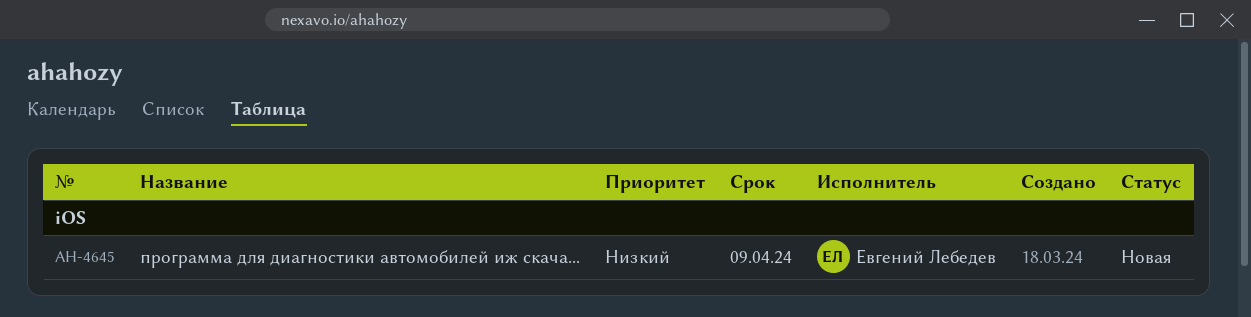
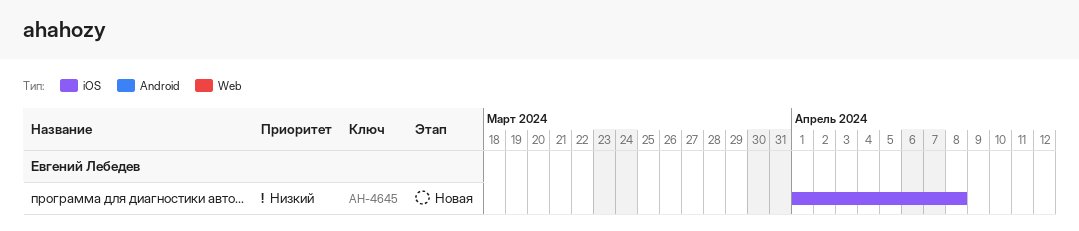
AH-4645, due: Apr 9 -> Apr 8

